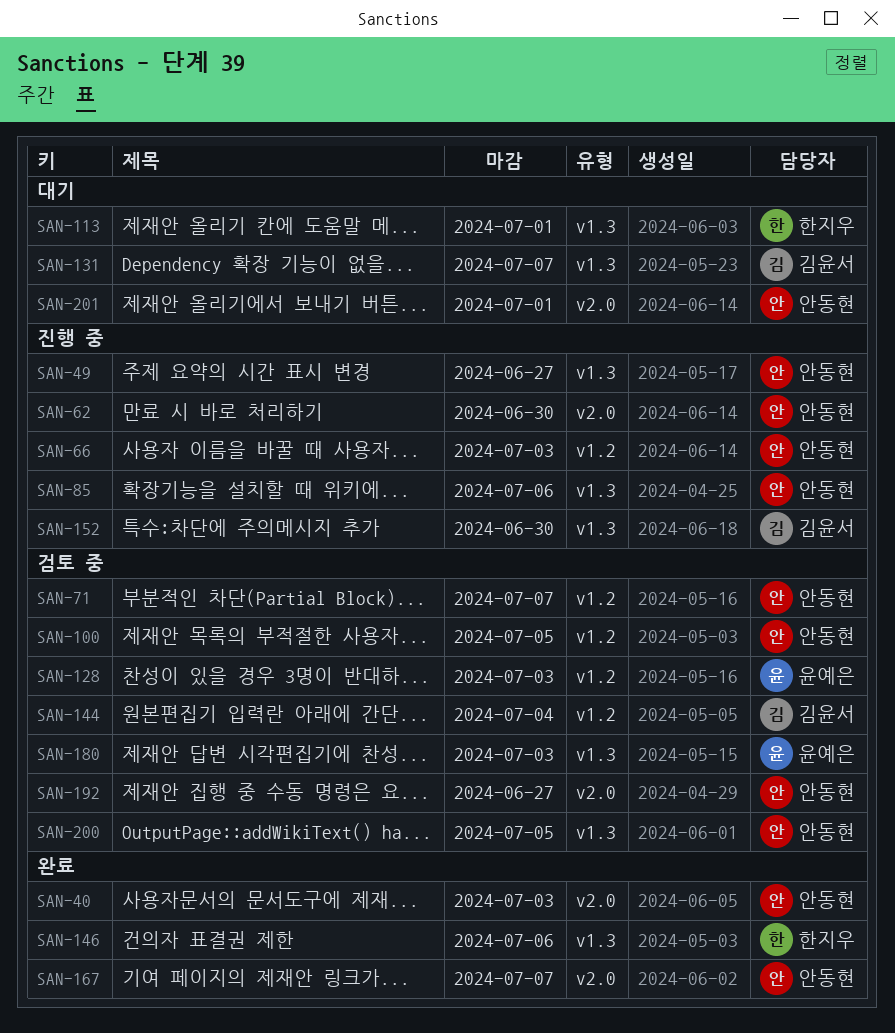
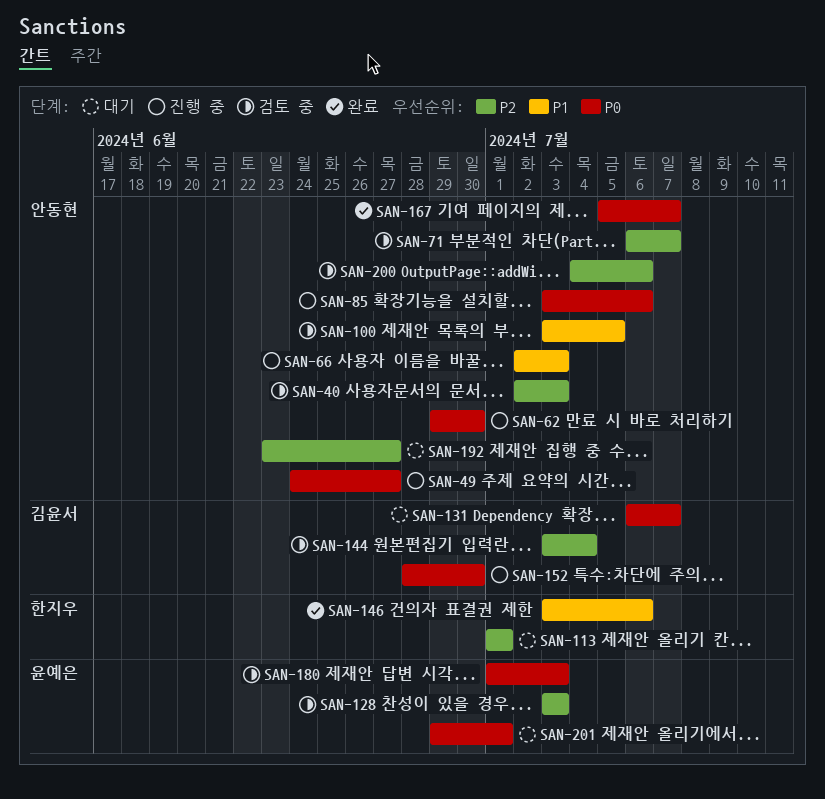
SAN-40, status: 완료 -> 검토 중
SAN-192, status: 검토 중 -> 대기
SAN-200, due: Jul 5 -> Jul 6
SAN-201, owner: 안동현 -> 윤예은

